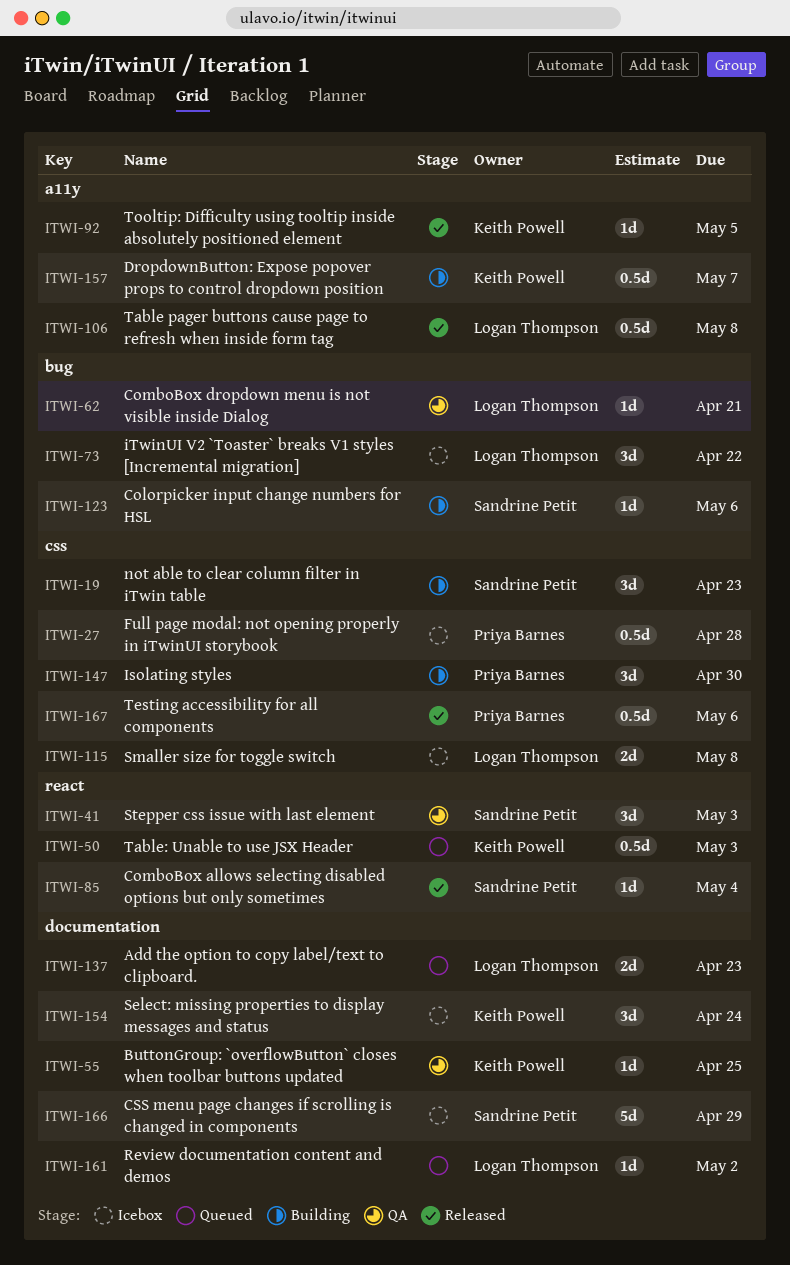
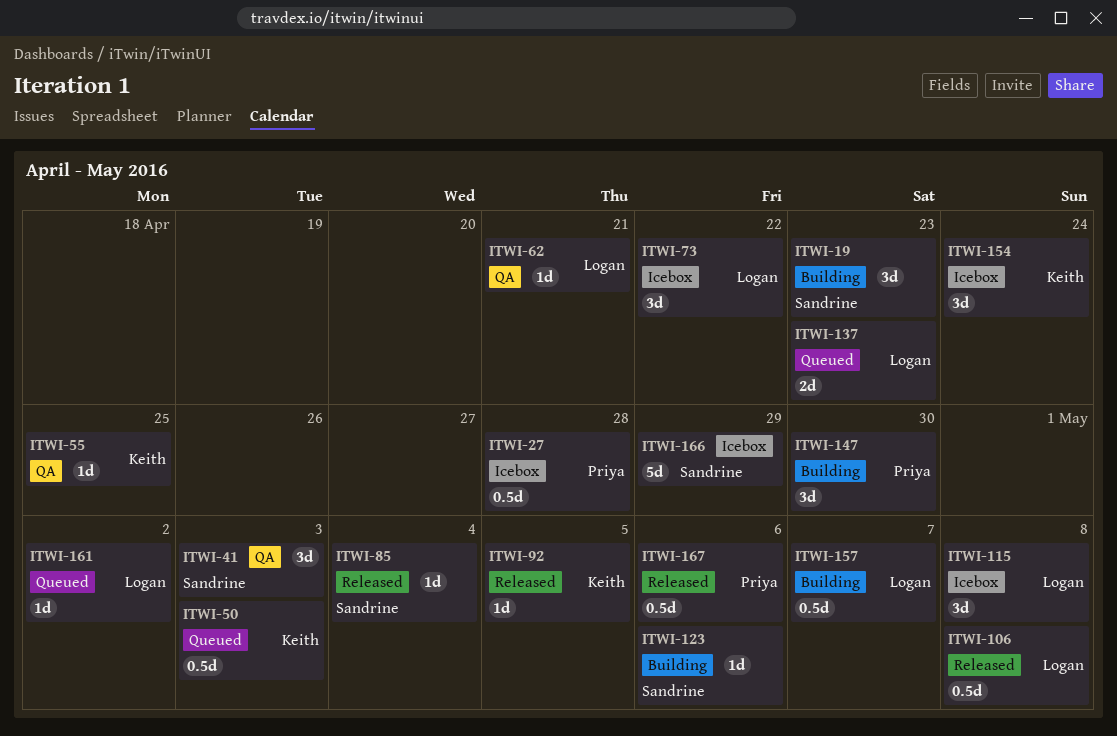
ITWI-115, estimate: 2d -> 3d
ITWI-157, owner: Keith Powell -> Logan Thompson

